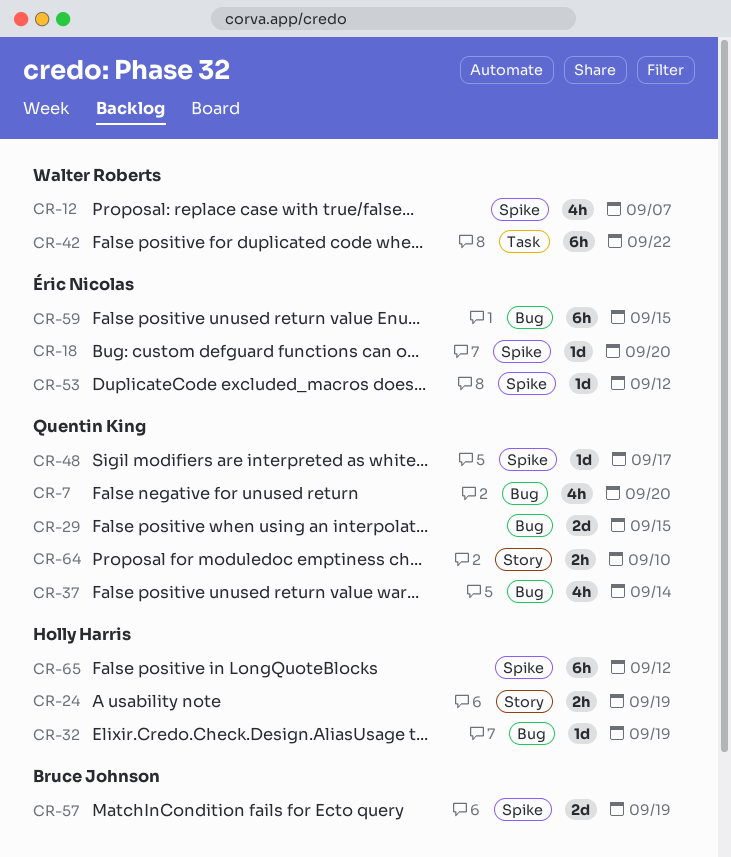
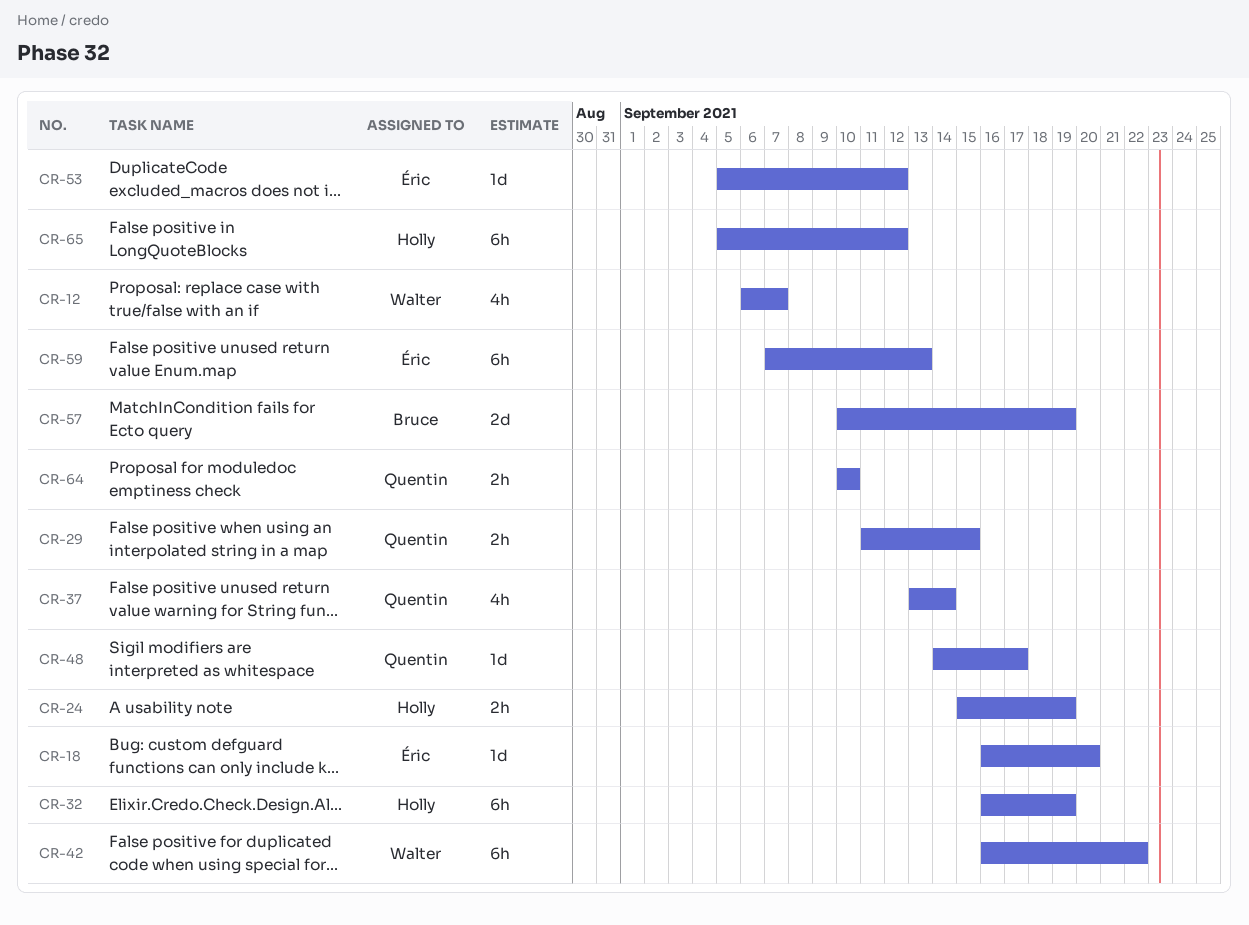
CR-7: present -> none
CR-29, estimate: 2d -> 2h
CR-32, estimate: 1d -> 6h
CR-59, due: Sep 15 -> Sep 13

